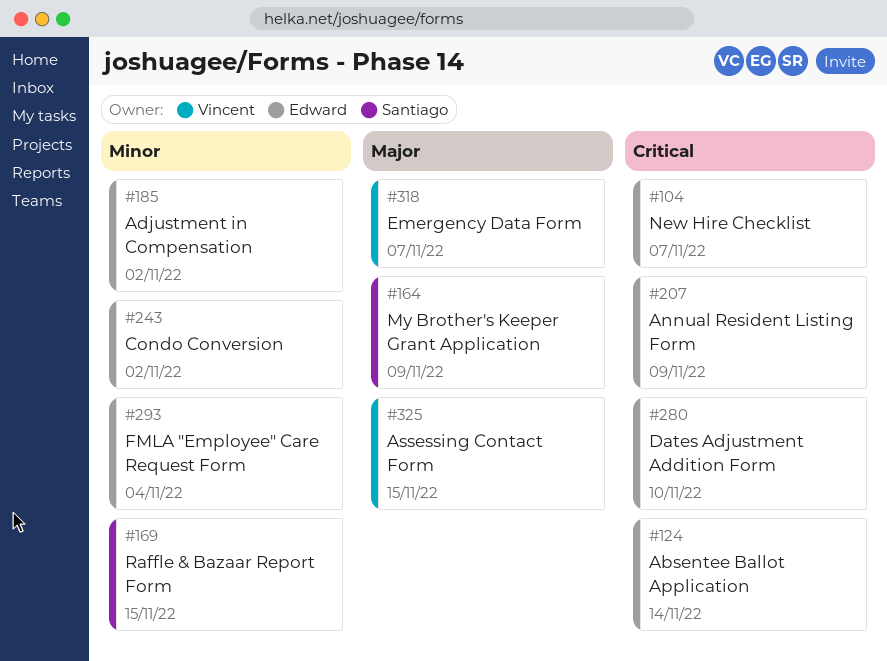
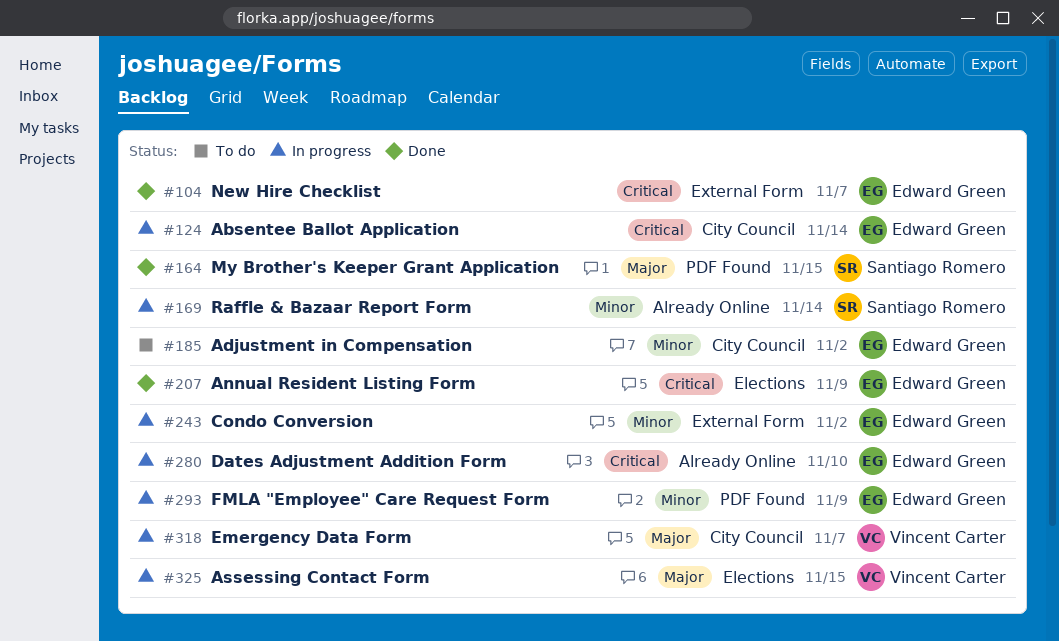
#164, due: Nov 9 -> Nov 15
#169, due: Nov 15 -> Nov 14
#293, due: Nov 4 -> Nov 9

